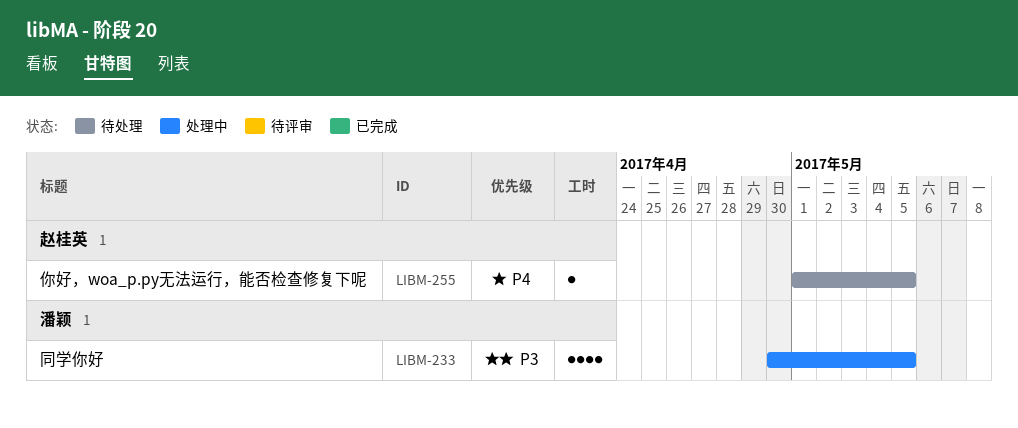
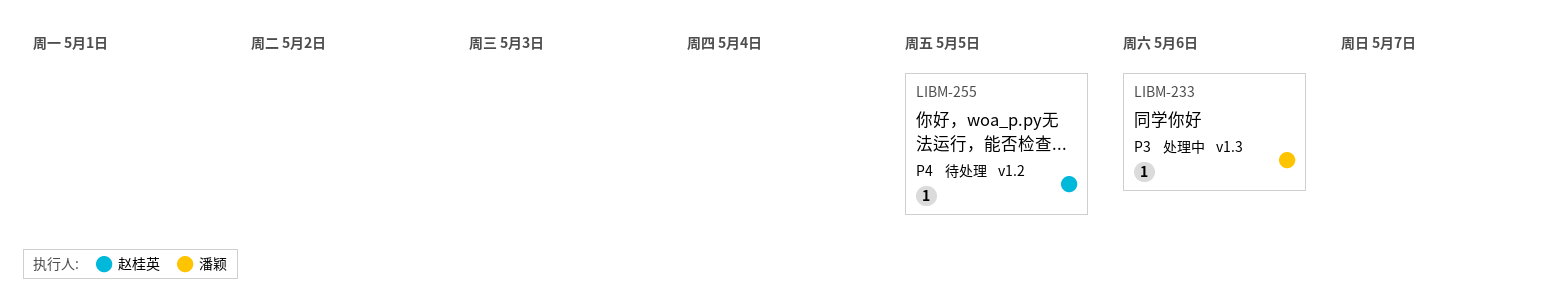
LIBM-233, estimate: 4 -> 1
LIBM-233, due: May 5 -> May 6

